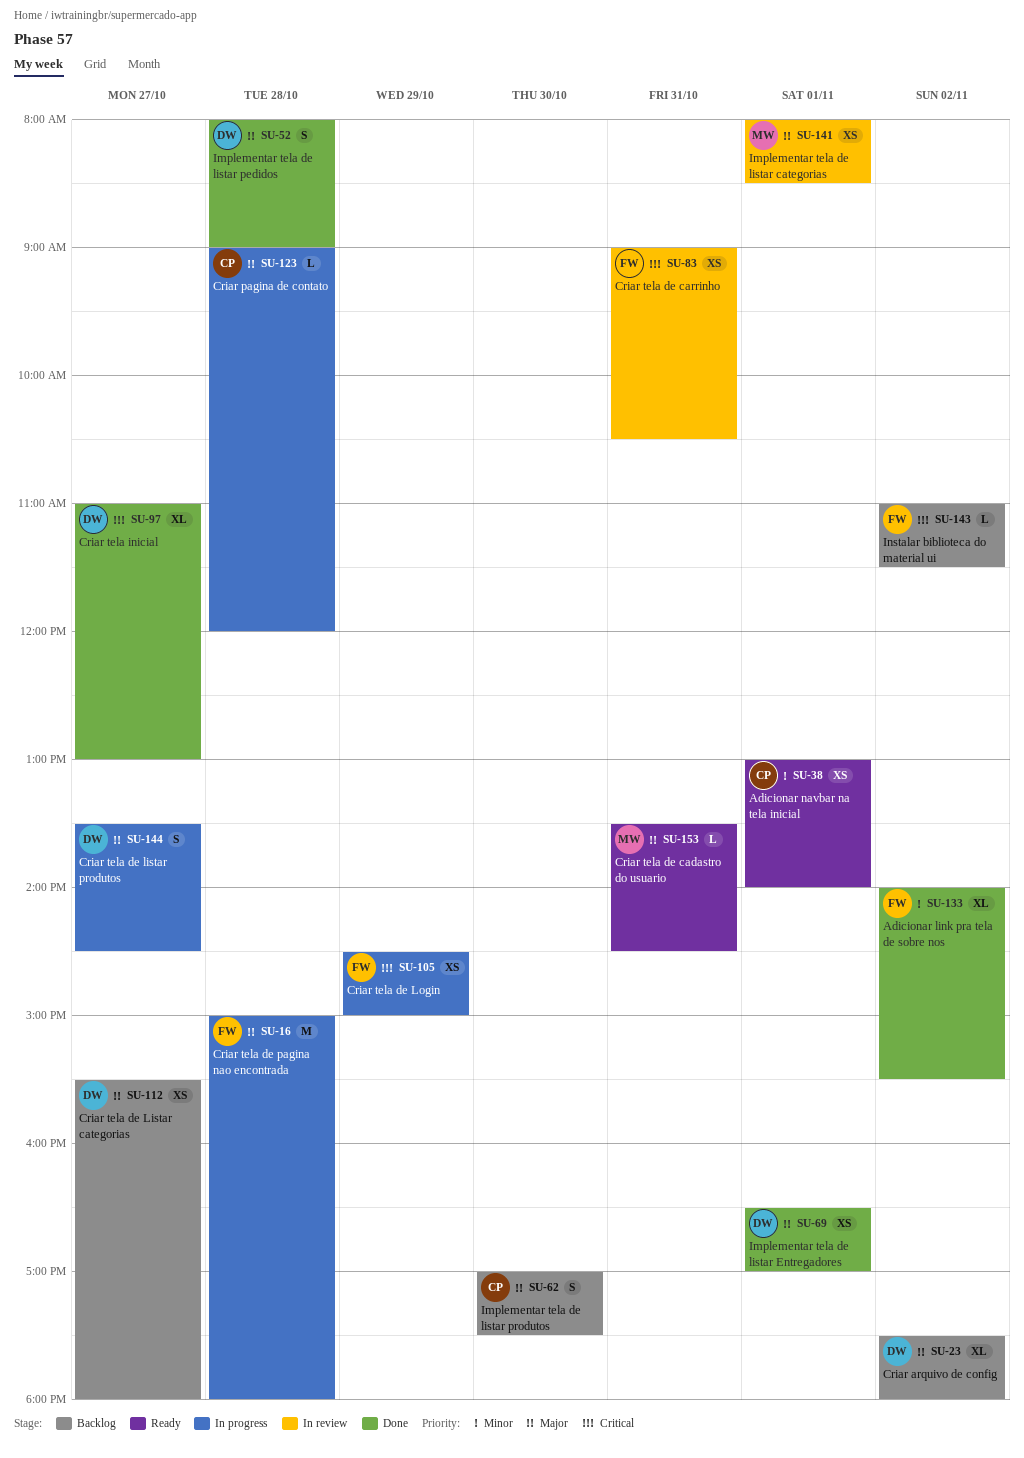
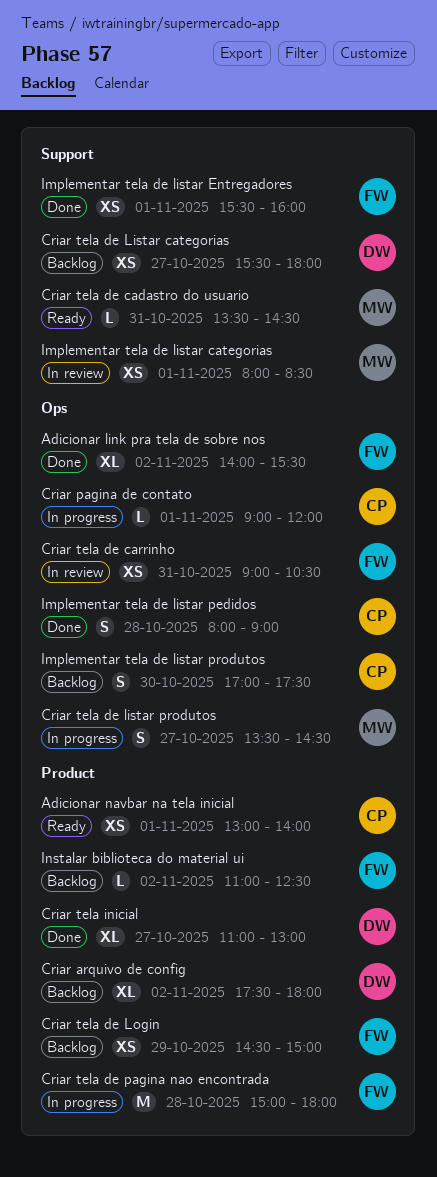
Criar pagina de contato, day: Oct 28 -> Nov 1
Criar tela de listar produtos, owner: DW -> MW
Criar tela de Login, status: In progress -> Backlog
Implementar tela de listar Entregadores, owner: DW -> FW
Implementar tela de listar Entregadores, begins: 16:30 -> 15:30
Implementar tela de listar Entregadores, ends: 17:00 -> 16:00
Implementar tela de listar pedidos, owner: DW -> CP
Instalar biblioteca do material ui, ends: 11:30 -> 12:30

